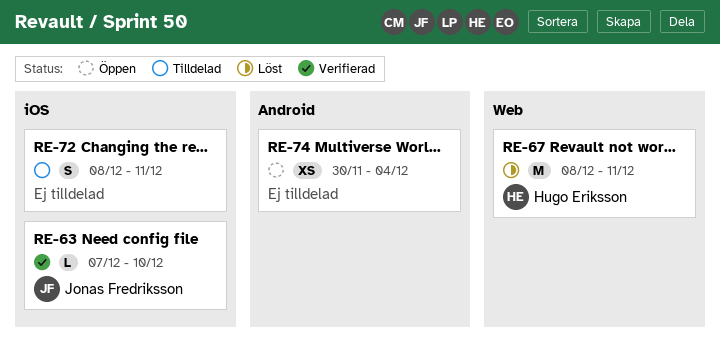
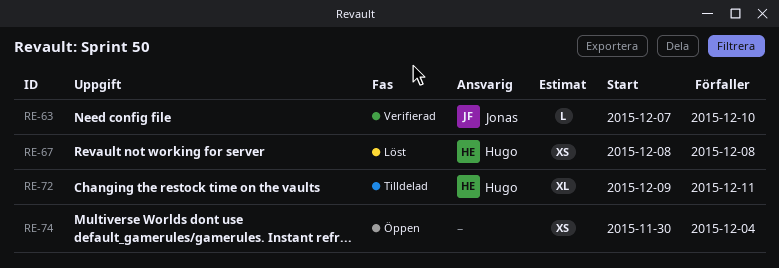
RE-67, estimate: M -> XS
RE-67, due: Dec 11 -> Dec 8
RE-72, owner: none -> Hugo Eriksson
RE-72, estimate: S -> XL
RE-72, start: Dec 8 -> Dec 9

